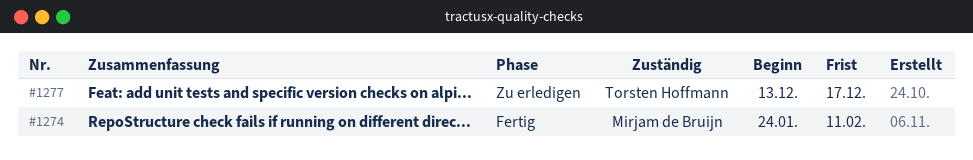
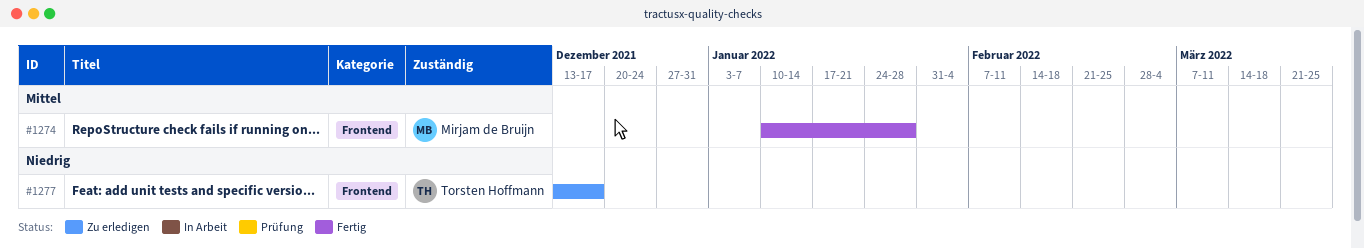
#1274, start: Jan 24 -> Jan 10
#1274, due: Feb 11 -> Jan 28

